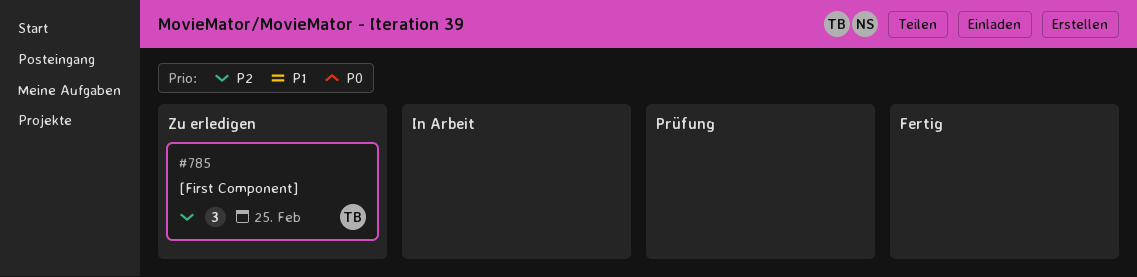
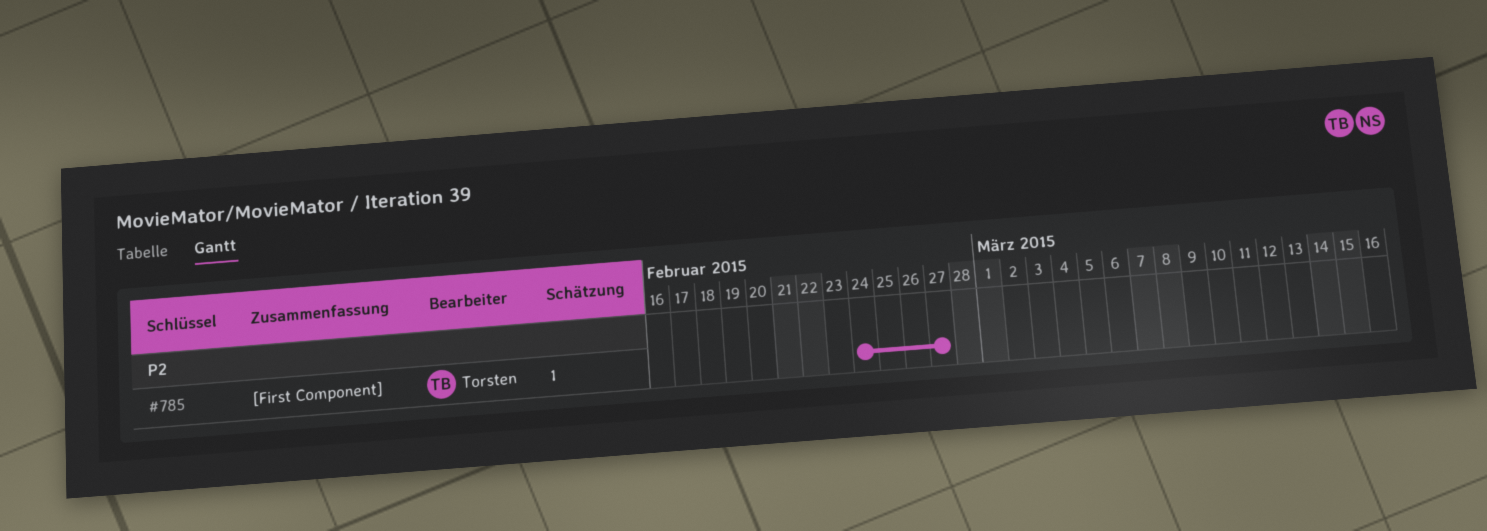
#785, estimate: 3 -> 1
#785, due: Feb 25 -> Feb 27

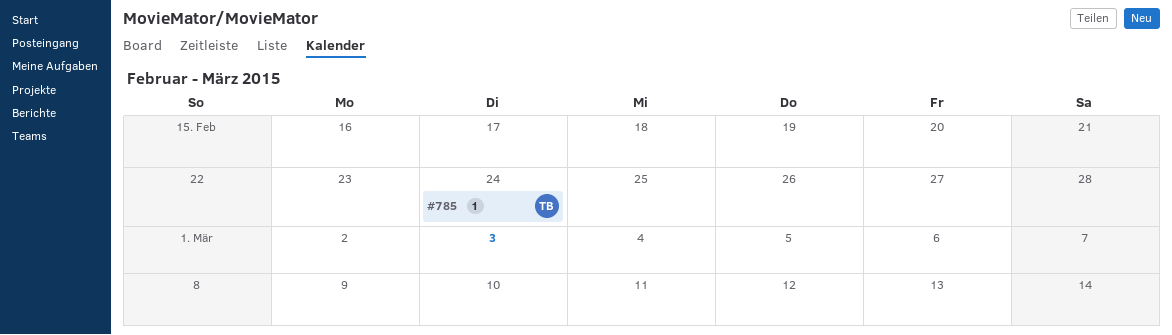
#785, due: Feb 27 -> Feb 24

